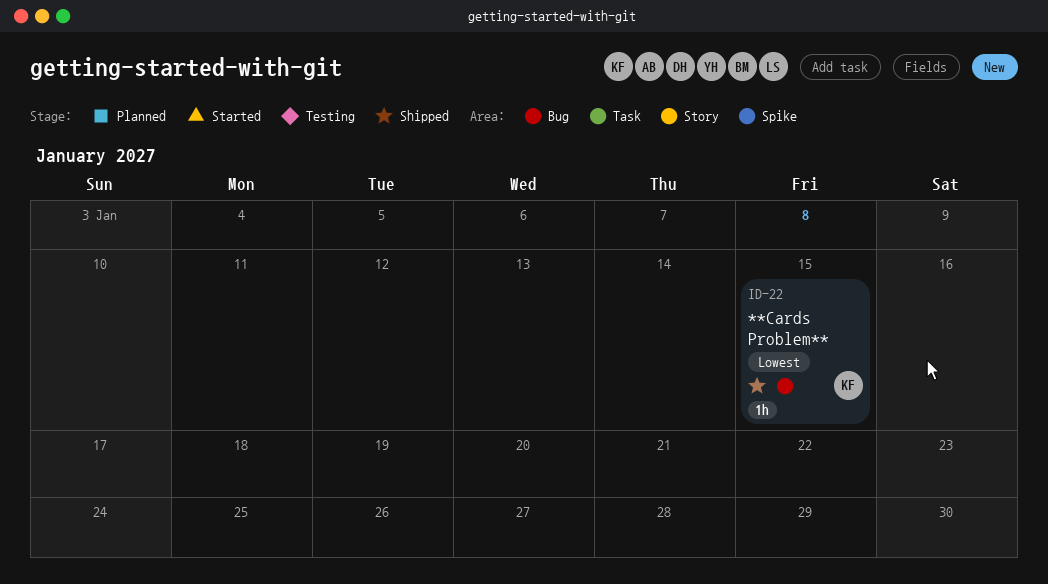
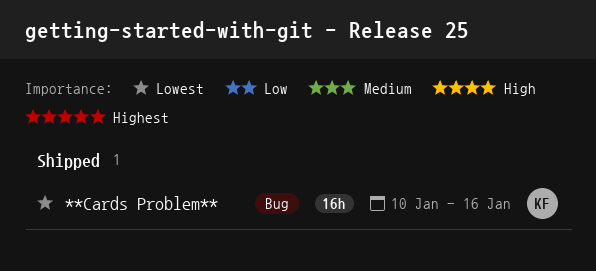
**Cards Problem**, estimate: 1h -> 16h
**Cards Problem**, due: Jan 15 -> Jan 16

